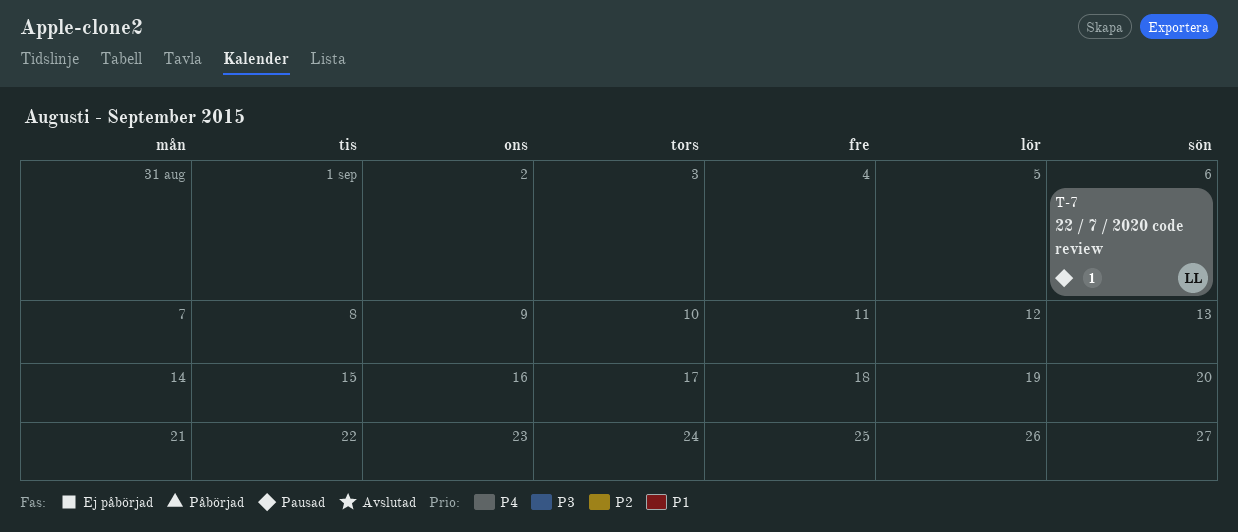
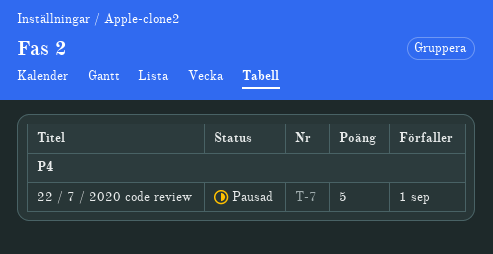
T-7, estimate: 1 -> 5
T-7, due: Sep 6 -> Sep 1

